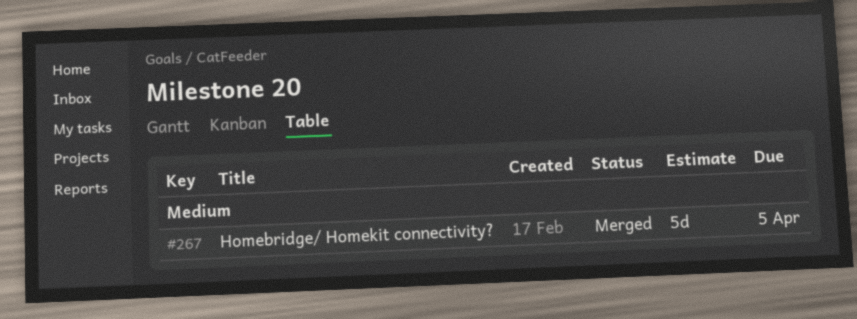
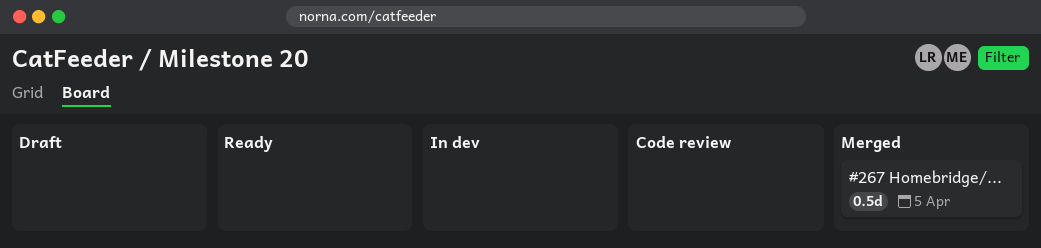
#267, estimate: 5d -> 0.5d

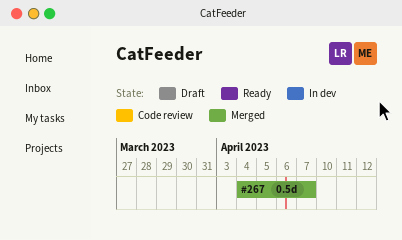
#267, due: Apr 5 -> Apr 7

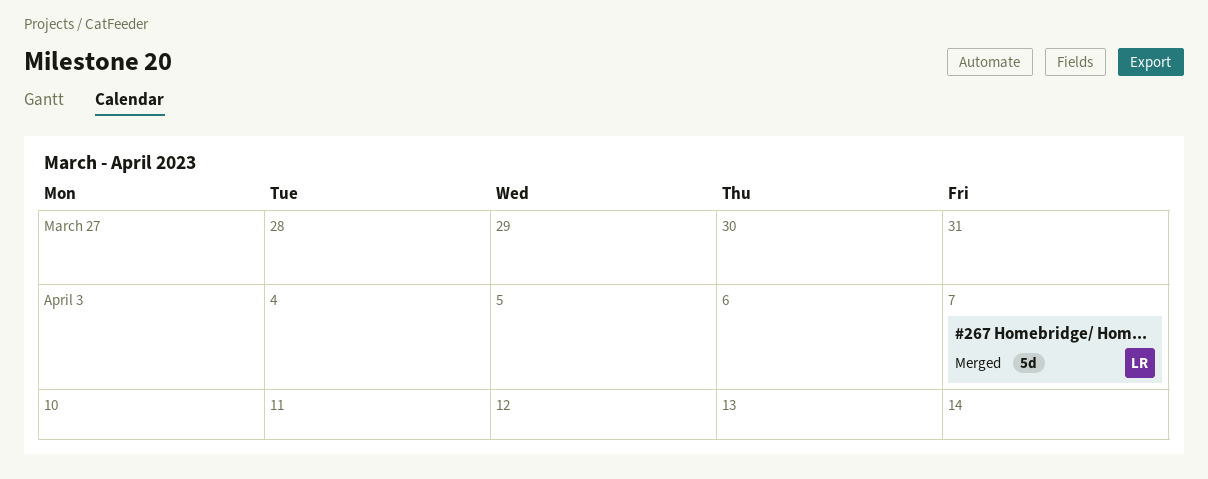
#267, estimate: 0.5d -> 5d

